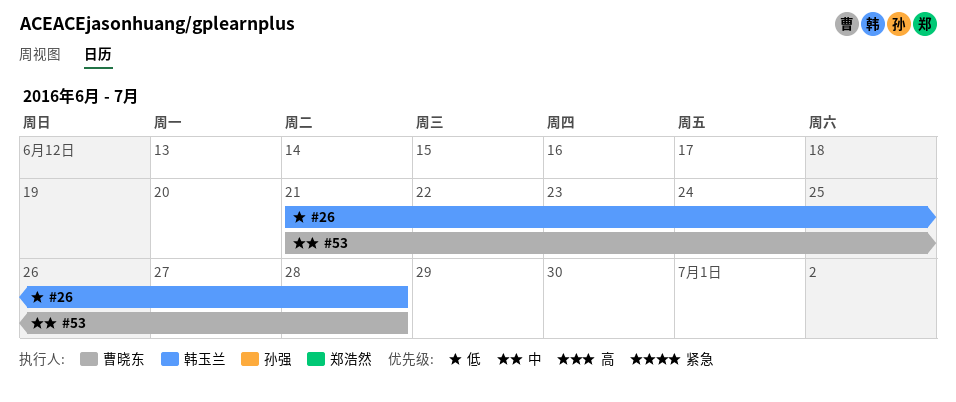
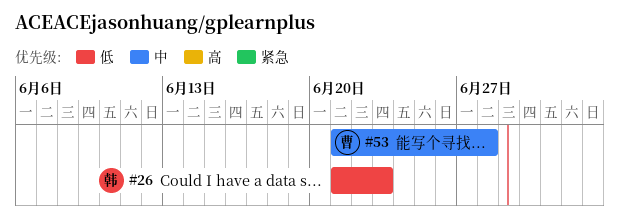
#26, due: Jun 28 -> Jun 23

